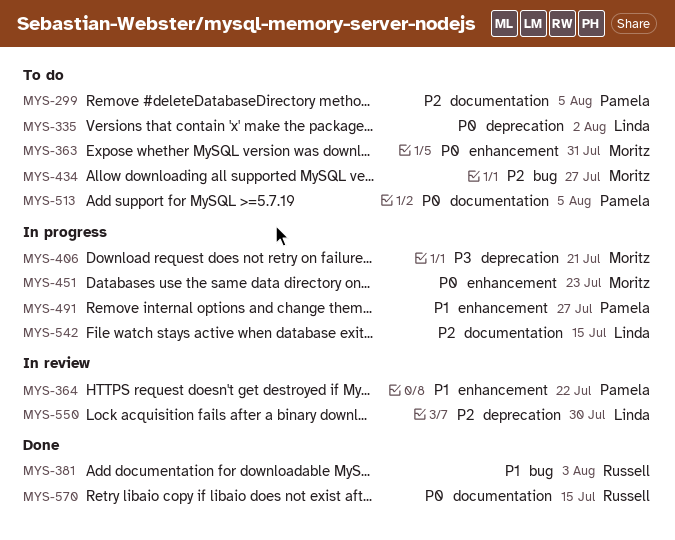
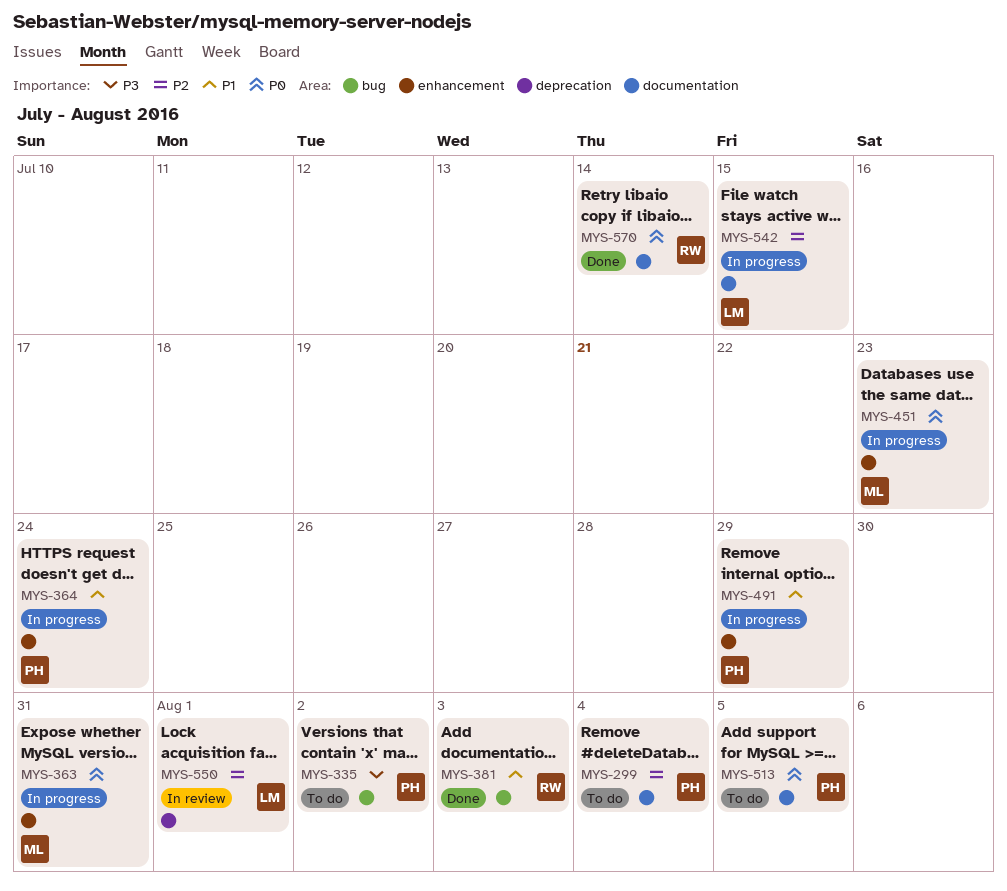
MYS-299, due: Aug 5 -> Aug 4
MYS-335, owner: Linda -> Pamela
MYS-335, priority: P0 -> P3
MYS-335, label: deprecation -> bug
MYS-363, status: To do -> In progress
MYS-364, status: In review -> In progress
MYS-364, due: Jul 22 -> Jul 24
MYS-406: present -> none
MYS-434: present -> none
MYS-491, due: Jul 27 -> Jul 29
MYS-550, due: Jul 30 -> Aug 1
MYS-570, due: Jul 15 -> Jul 14

